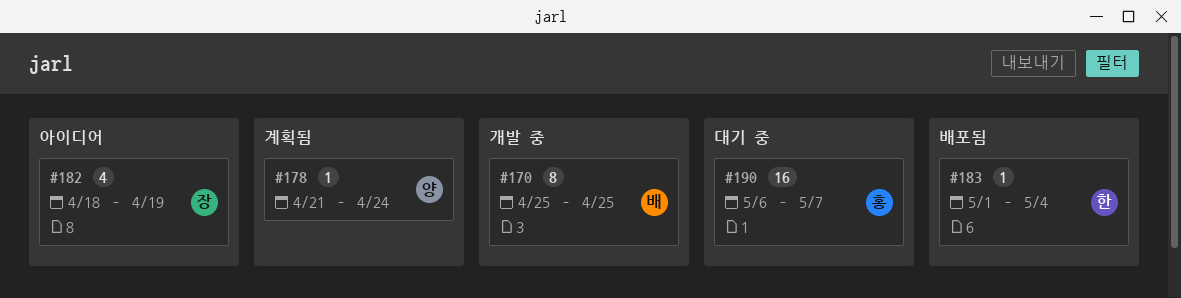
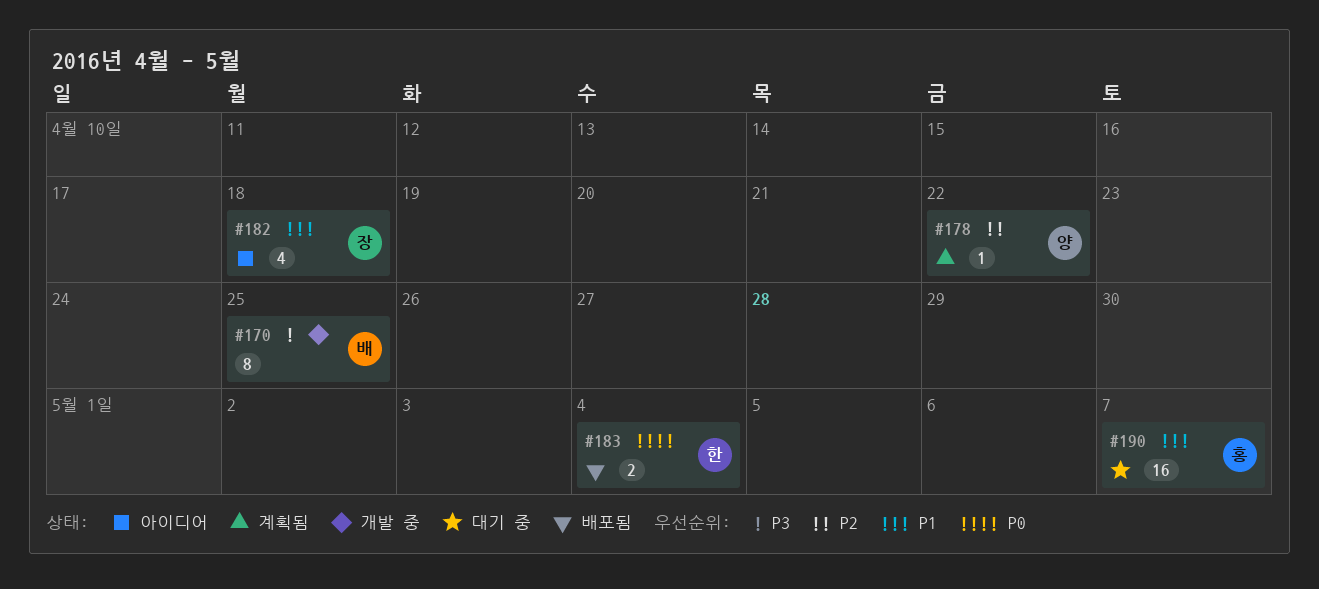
#178, due: Apr 24 -> Apr 22
#182, due: Apr 19 -> Apr 18
#183, estimate: 1 -> 2

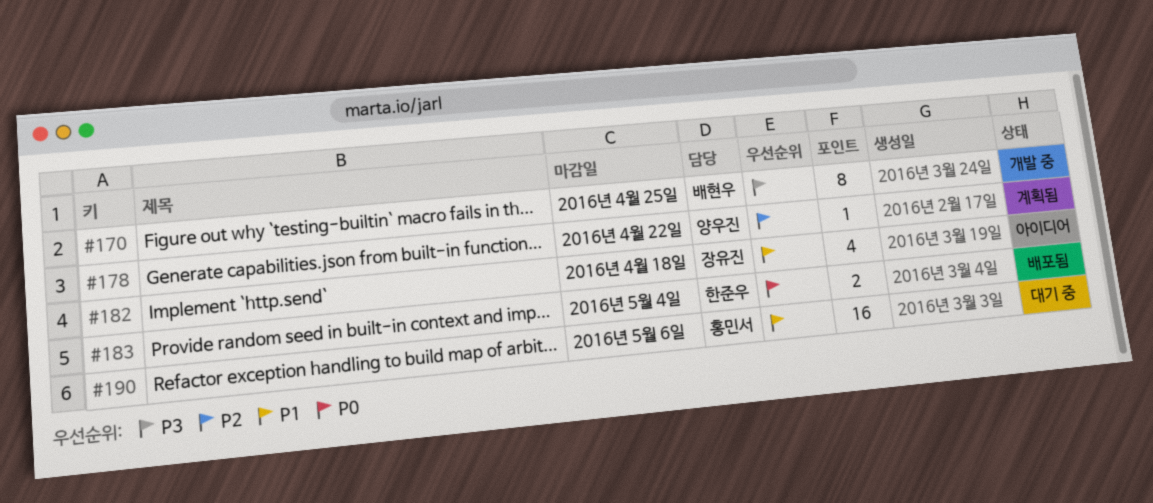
#190, due: May 7 -> May 6

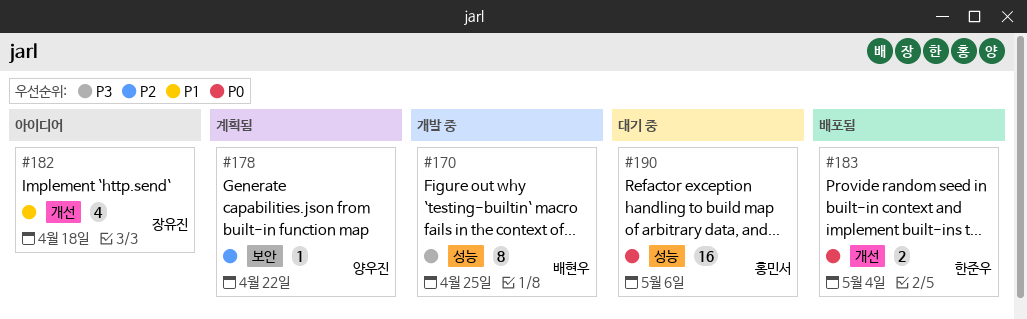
#190, priority: P1 -> P0

